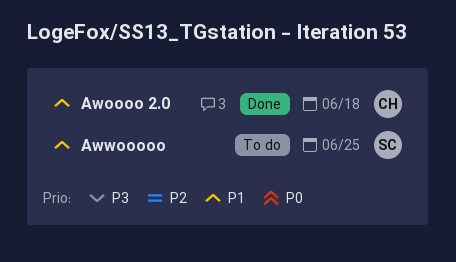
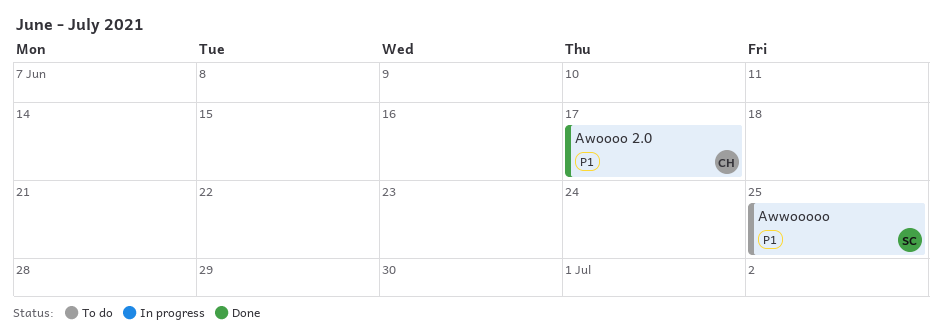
Awoooo 2.0, due: Jun 18 -> Jun 17

